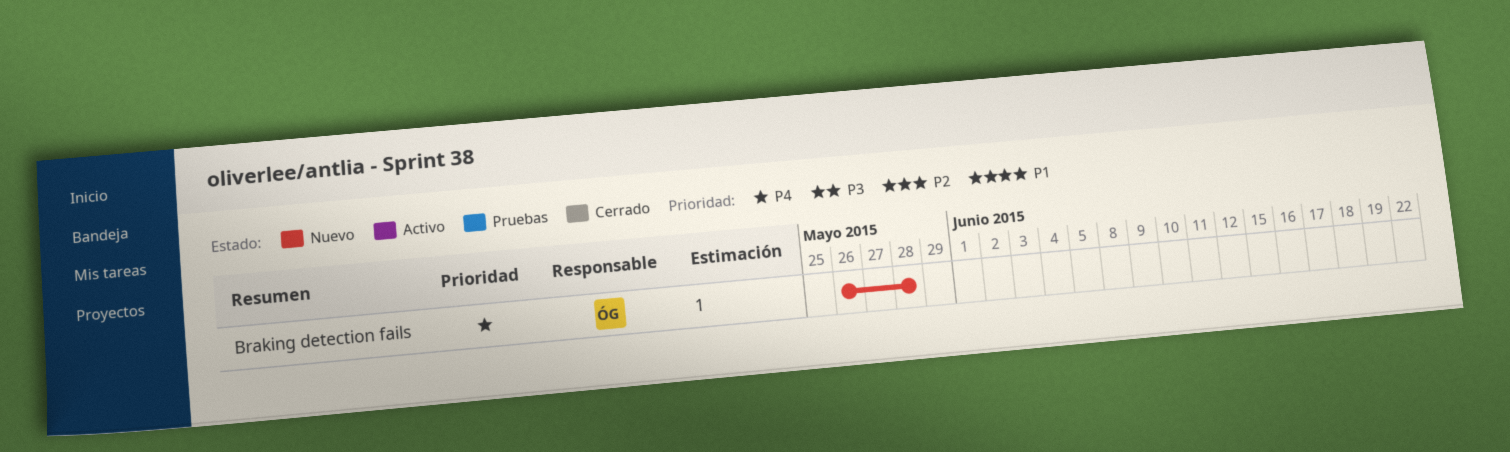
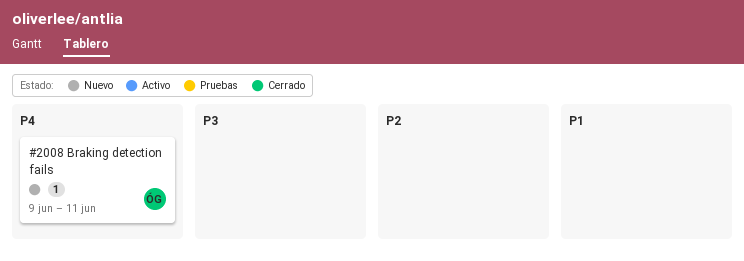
Braking detection fails, start: May 26 -> Jun 9
Braking detection fails, due: May 28 -> Jun 11

